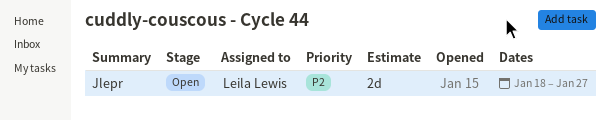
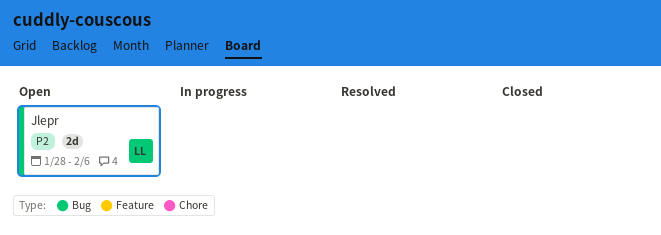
Jlepr, start: Jan 18 -> Jan 28
Jlepr, due: Jan 27 -> Feb 6

